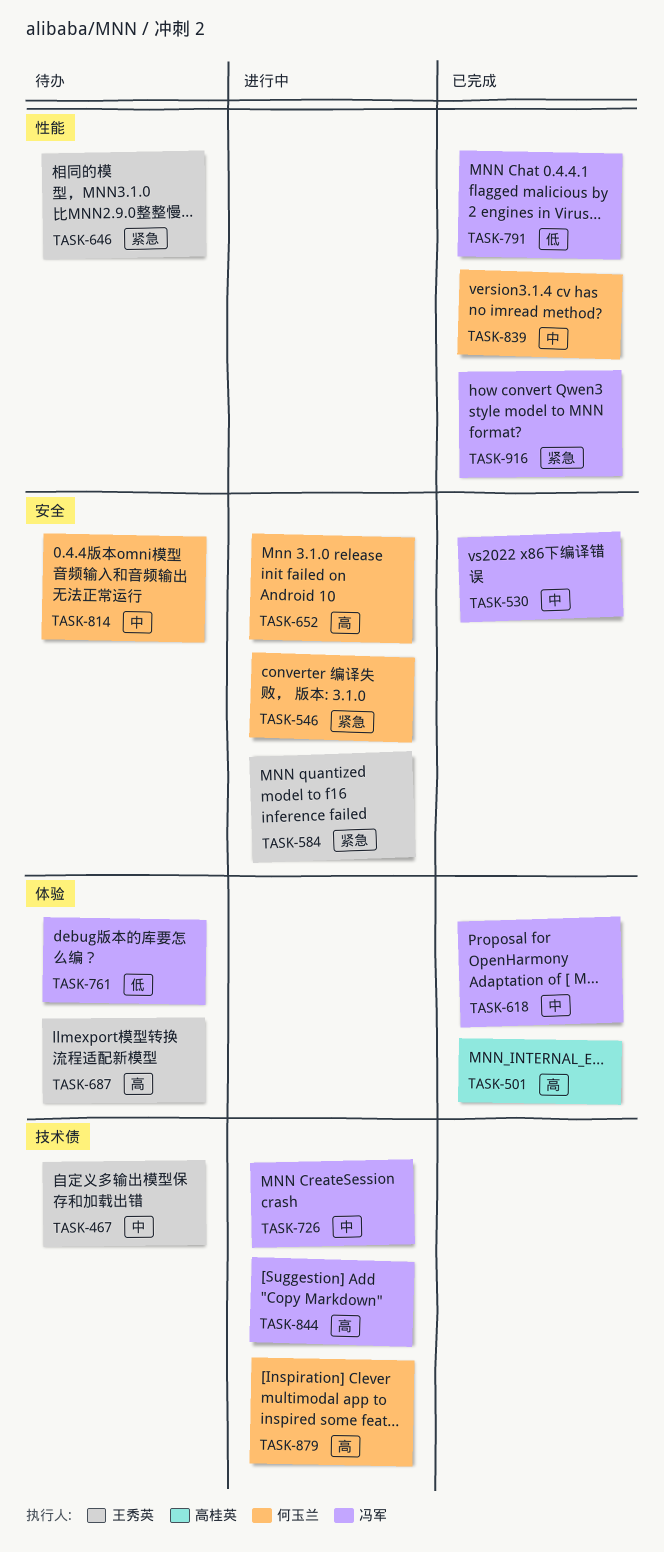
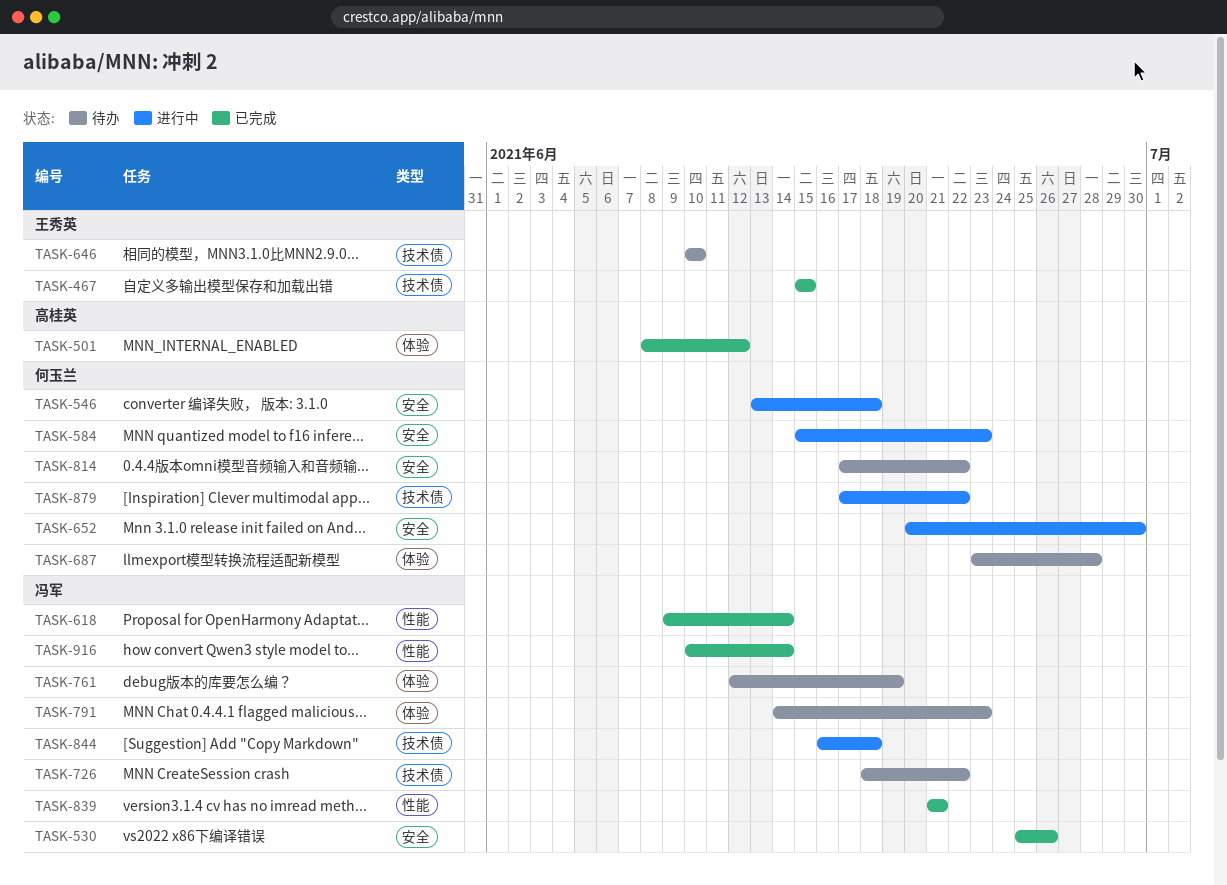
TASK-467, status: 待办 -> 已完成
TASK-584, owner: 王秀英 -> 何玉兰
TASK-618, label: 体验 -> 性能
TASK-646, label: 性能 -> 技术债
TASK-687, owner: 王秀英 -> 何玉兰
TASK-726, status: 进行中 -> 待办
TASK-791, status: 已完成 -> 待办
TASK-791, label: 性能 -> 体验
TASK-839, owner: 何玉兰 -> 冯军

